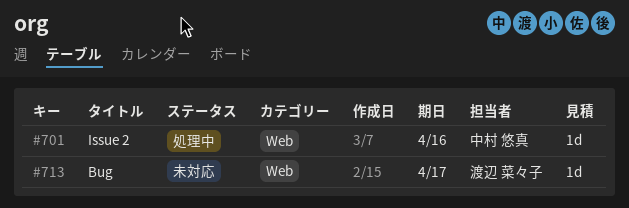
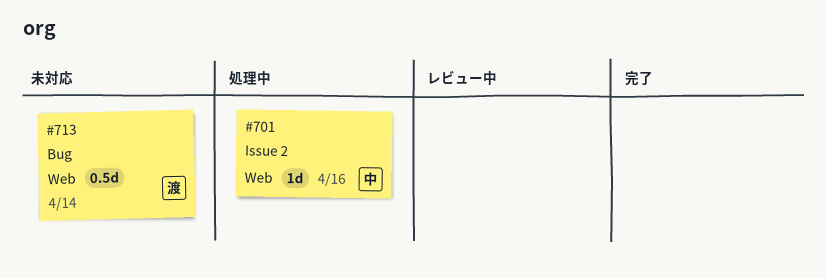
#713, estimate: 1d -> 0.5d
#713, due: Apr 17 -> Apr 14

